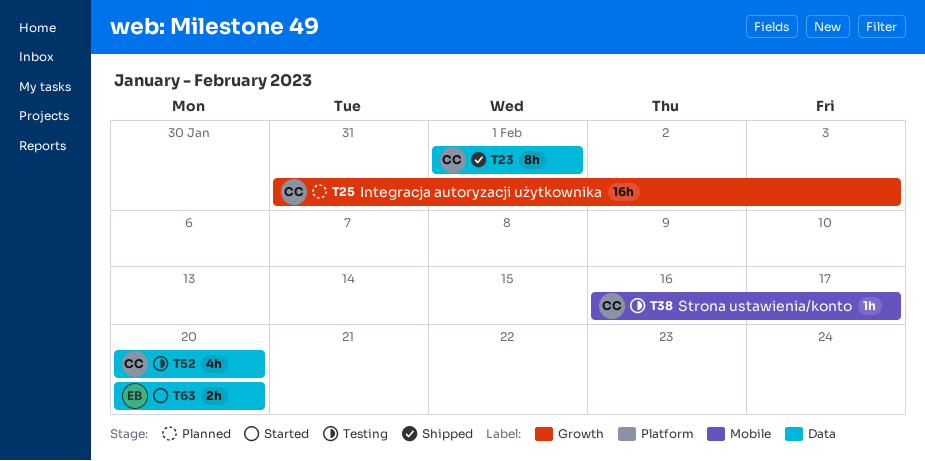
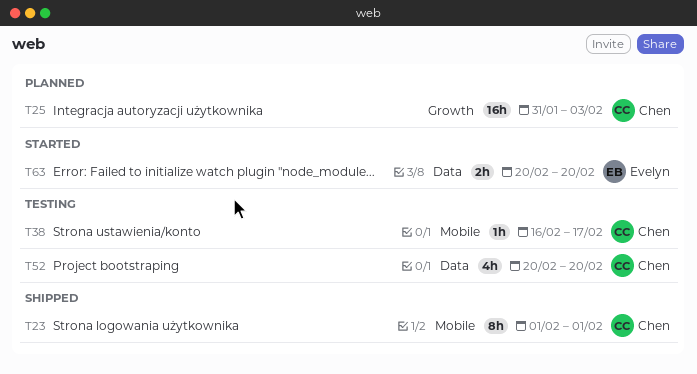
T23, label: Data -> Mobile

